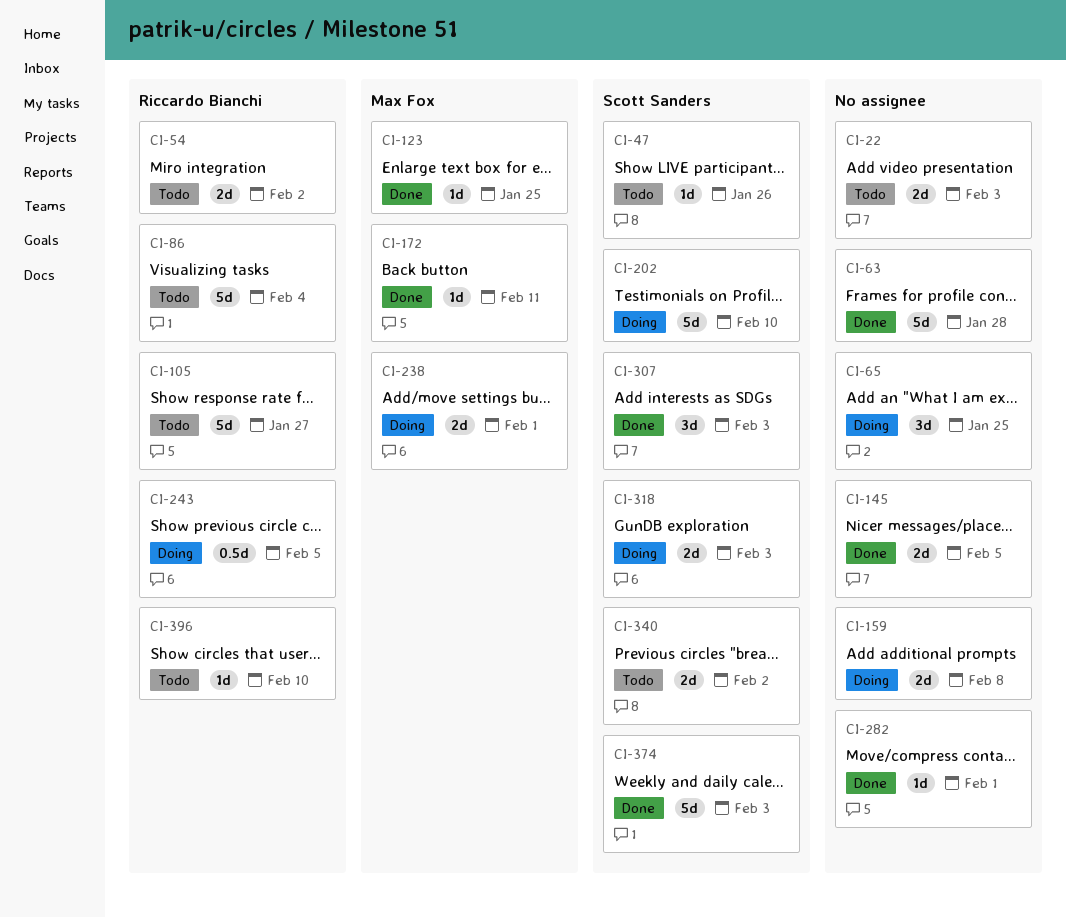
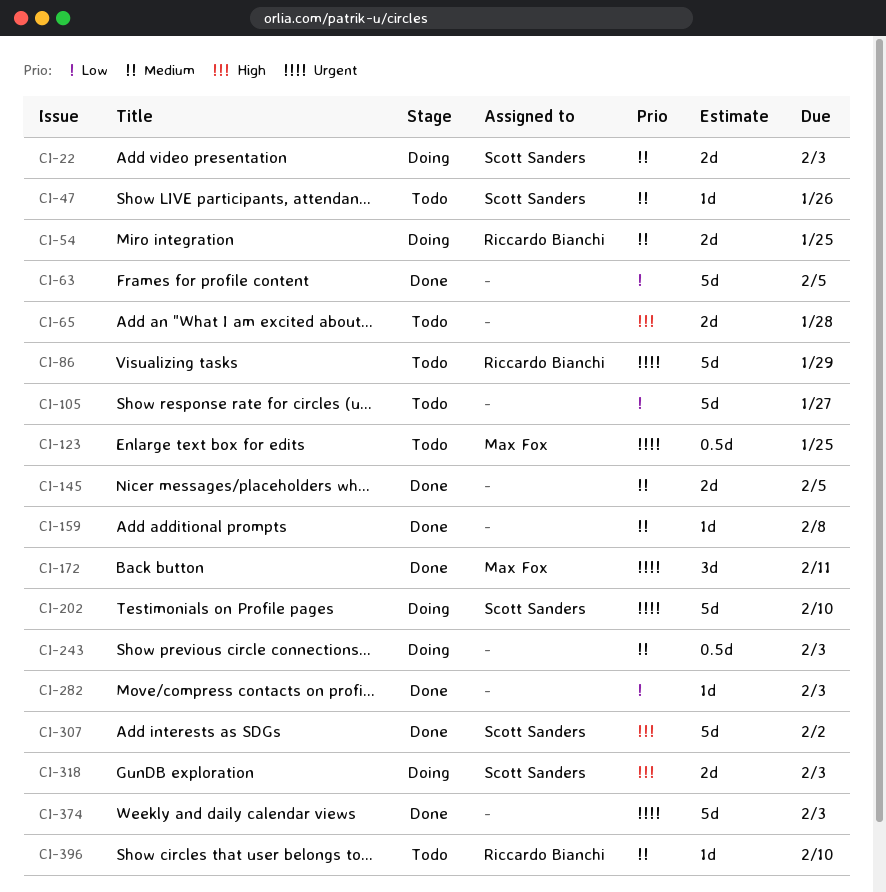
CI-22, status: Todo -> Doing
CI-22, owner: none -> Scott Sanders
CI-54, status: Todo -> Doing
CI-54, due: Feb 2 -> Jan 25
CI-63, due: Jan 28 -> Feb 5
CI-65, status: Doing -> Todo
CI-65, estimate: 3d -> 2d
CI-65, due: Jan 25 -> Jan 28
CI-86, due: Feb 4 -> Jan 29
CI-105, owner: Riccardo Bianchi -> none
CI-123, status: Done -> Todo
CI-123, estimate: 1d -> 0.5d
CI-159, status: Doing -> Done
CI-159, estimate: 2d -> 1d
CI-172, estimate: 1d -> 3d
CI-238: present -> none
CI-243, owner: Riccardo Bianchi -> none
CI-243, due: Feb 5 -> Feb 3
CI-282, due: Feb 1 -> Feb 3
CI-307, estimate: 3d -> 5d
CI-307, due: Feb 3 -> Feb 2
CI-340: present -> none
CI-374, owner: Scott Sanders -> none

